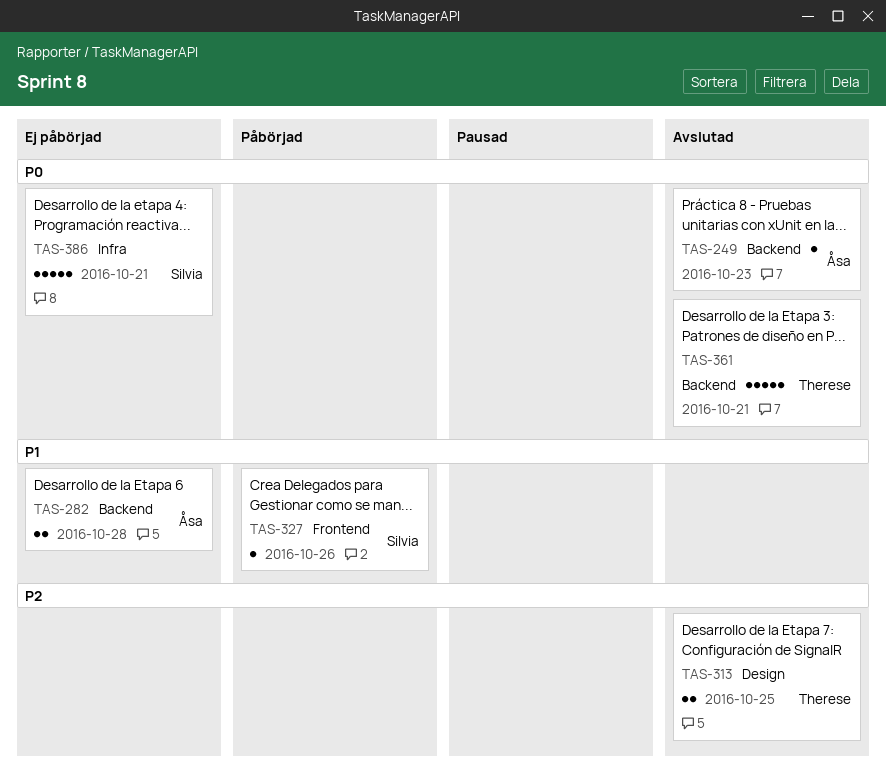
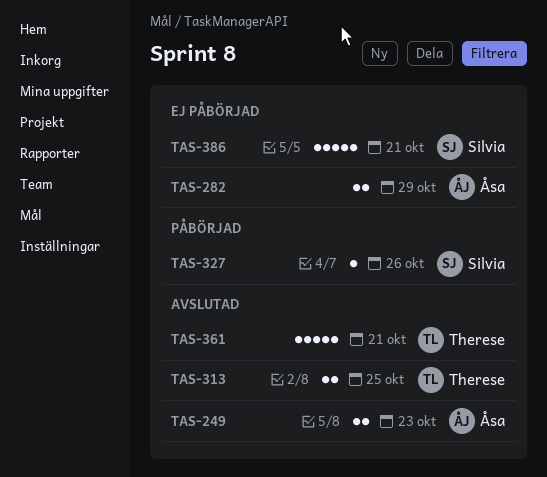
TAS-249, estimate: 1 -> 2
TAS-282, due: Oct 28 -> Oct 29

